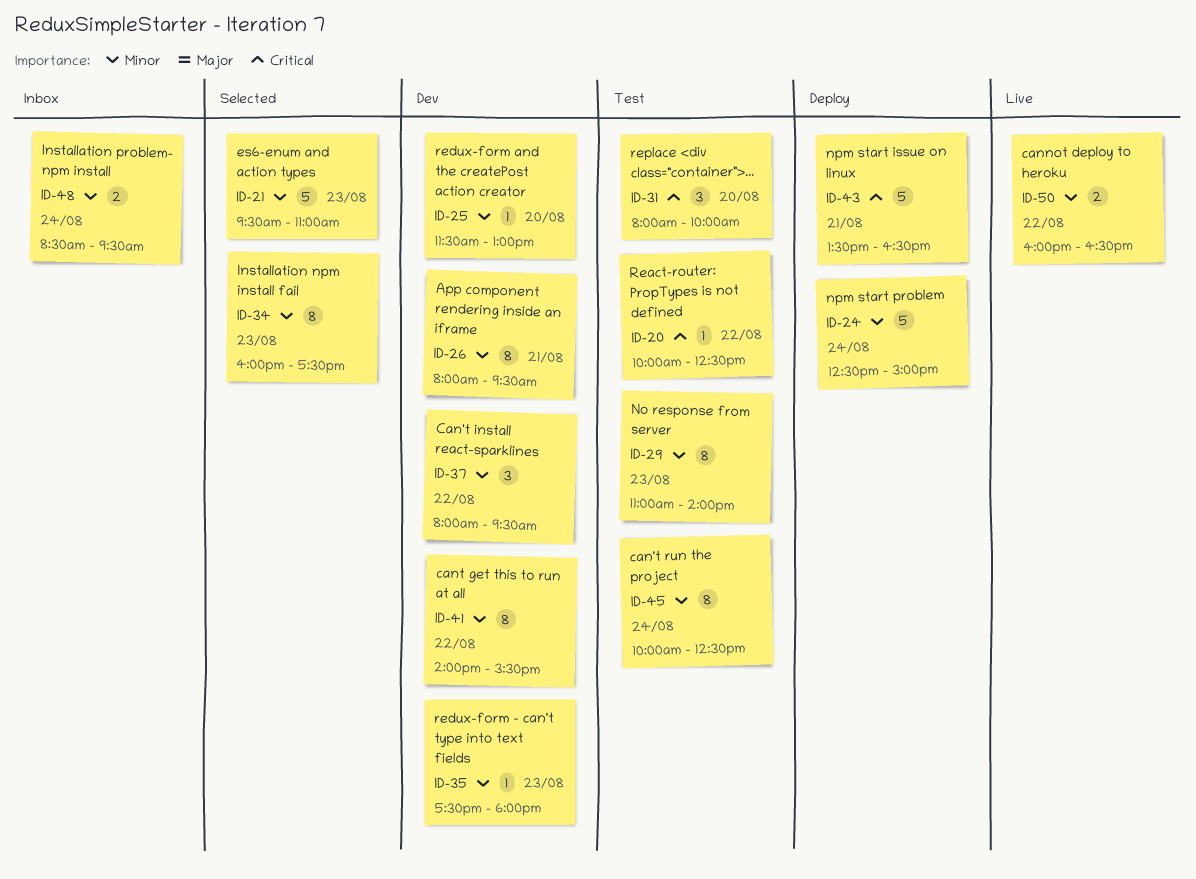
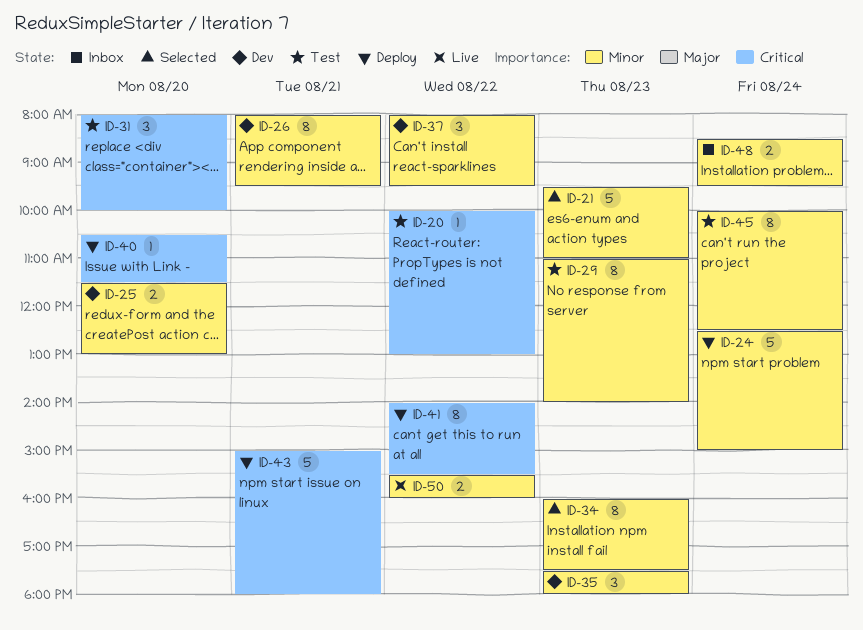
ID-20, ends: 12:30 -> 13:00
ID-25, estimate: 1 -> 2
ID-35, estimate: 1 -> 3
ID-40: none -> present
ID-41, status: Dev -> Deploy
ID-41, priority: Minor -> Critical
ID-43, begins: 13:30 -> 15:00
ID-43, ends: 16:30 -> 18:00
ID-50, begins: 16:00 -> 15:30
ID-50, ends: 16:30 -> 16:00

